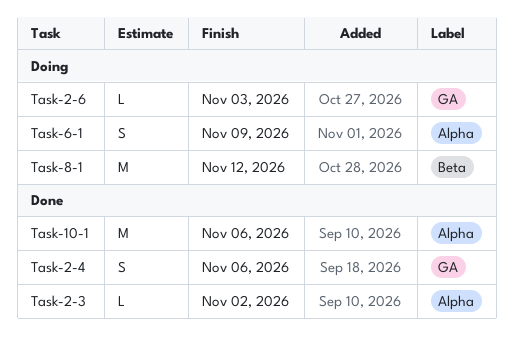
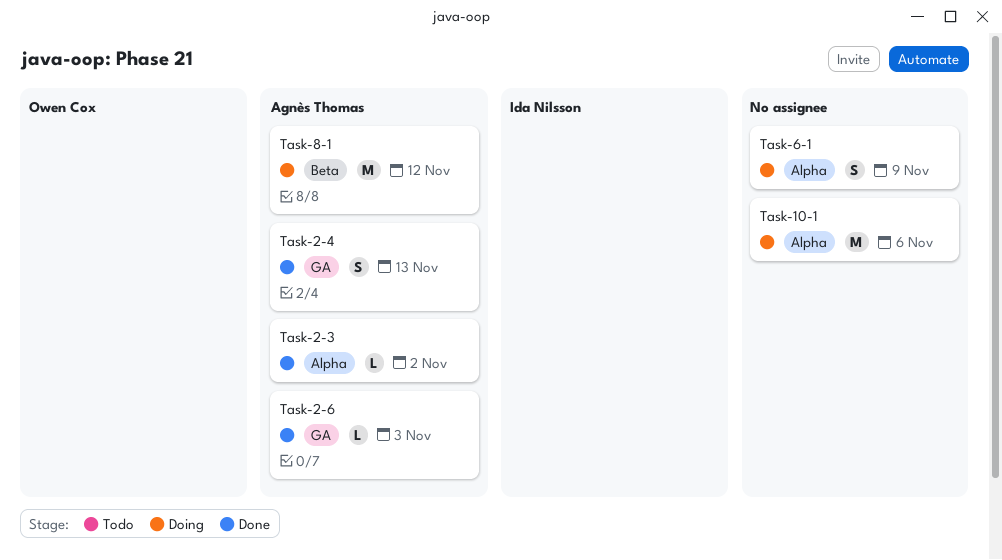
Task-10-1, status: Done -> Doing
Task-2-4, due: Nov 6 -> Nov 13
Task-2-6, status: Doing -> Done

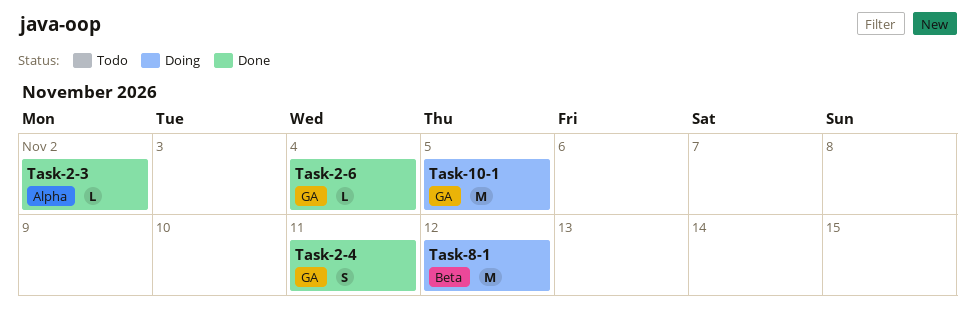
Task-10-1, label: Alpha -> GA
Task-10-1, due: Nov 6 -> Nov 5
Task-2-4, due: Nov 13 -> Nov 11
Task-2-6, due: Nov 3 -> Nov 4
Task-6-1: present -> none

